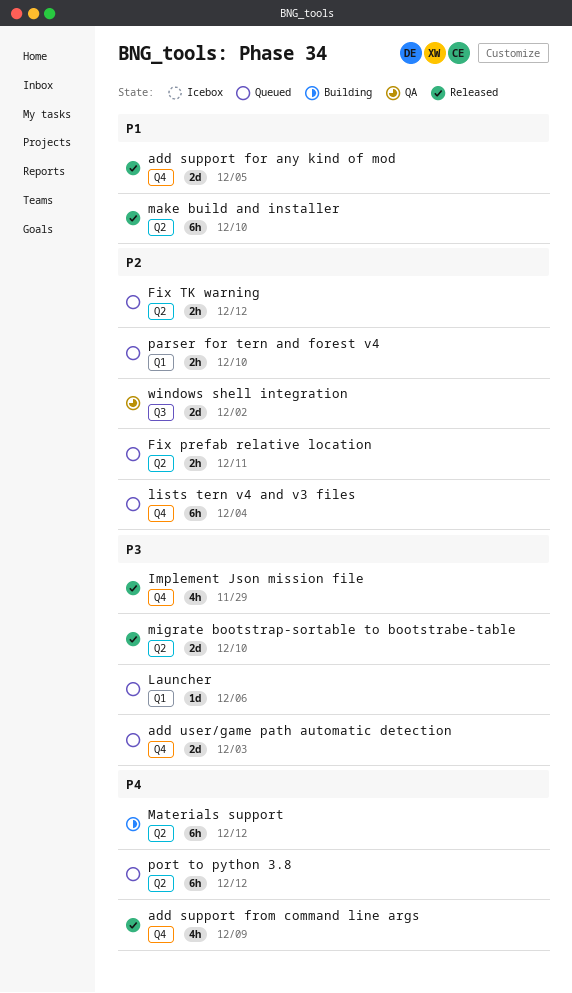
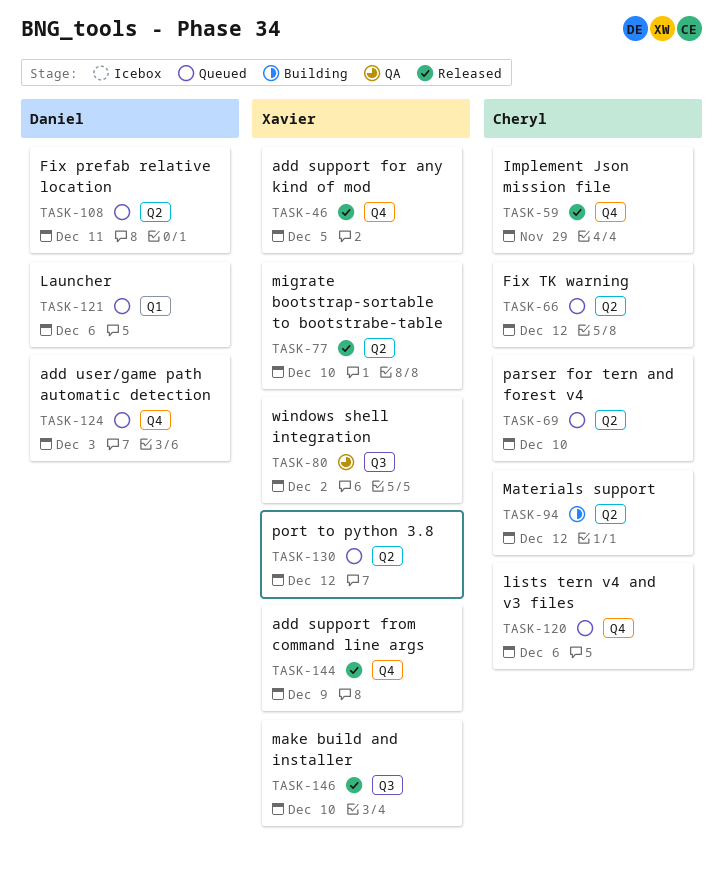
lists tern v4 and v3 files, due: Dec 4 -> Dec 6
make build and installer, label: Q2 -> Q3
parser for tern and forest v4, label: Q1 -> Q2

